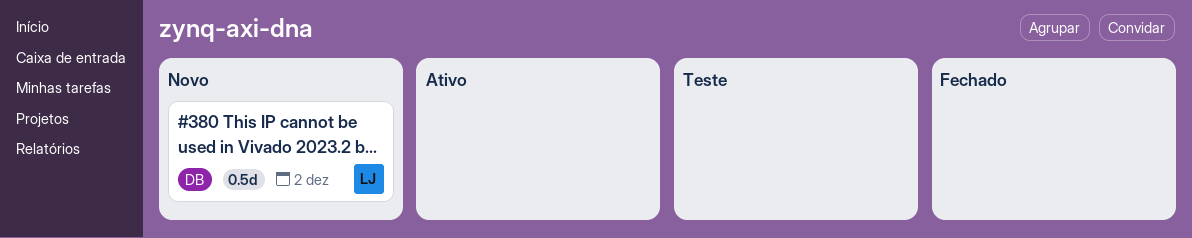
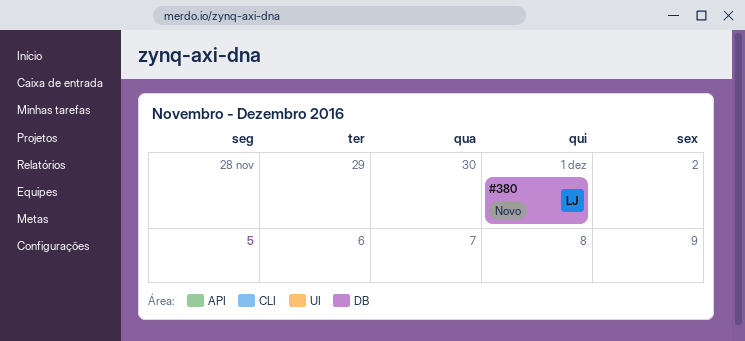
#380, due: Dec 2 -> Dec 1

